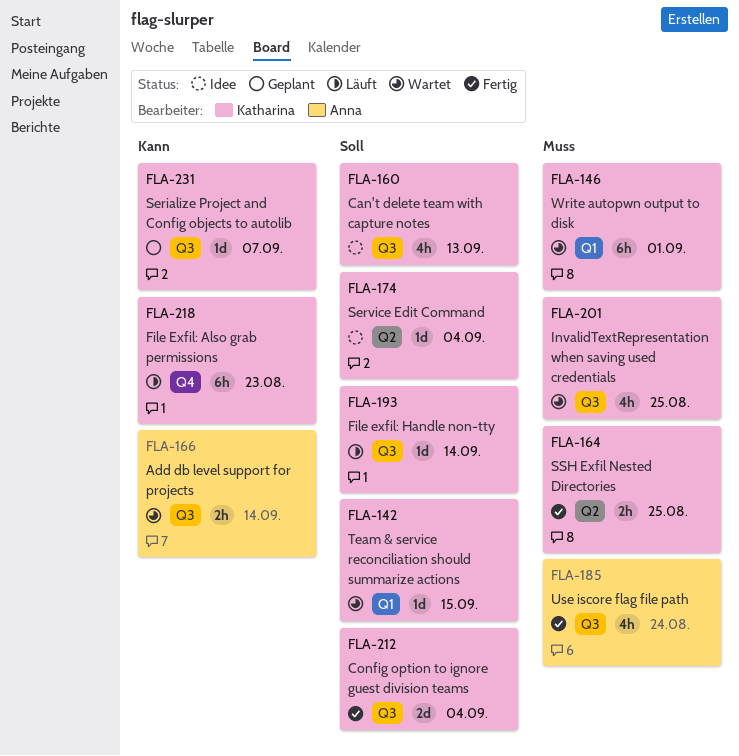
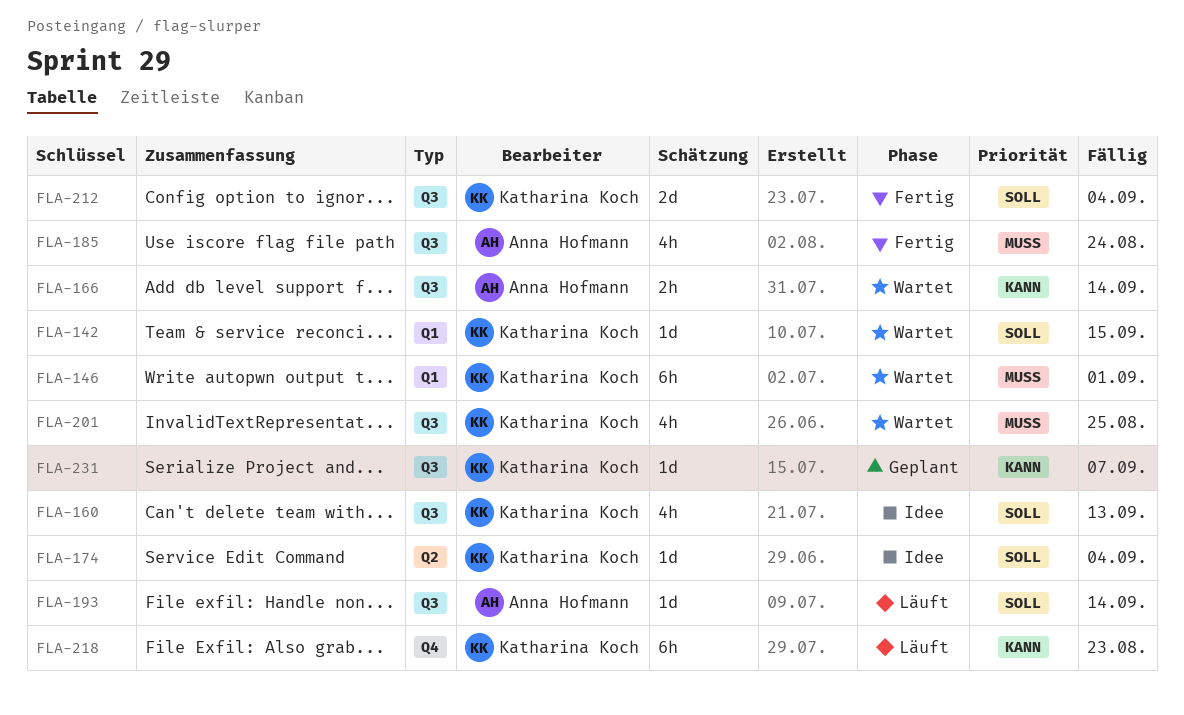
FLA-164: present -> none
FLA-193, owner: Katharina Koch -> Anna Hofmann

